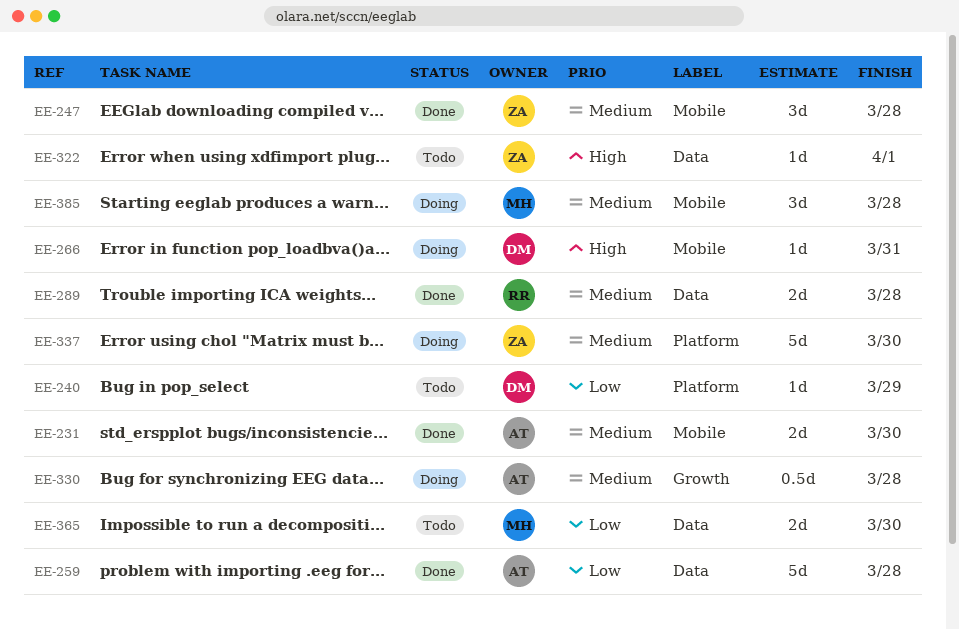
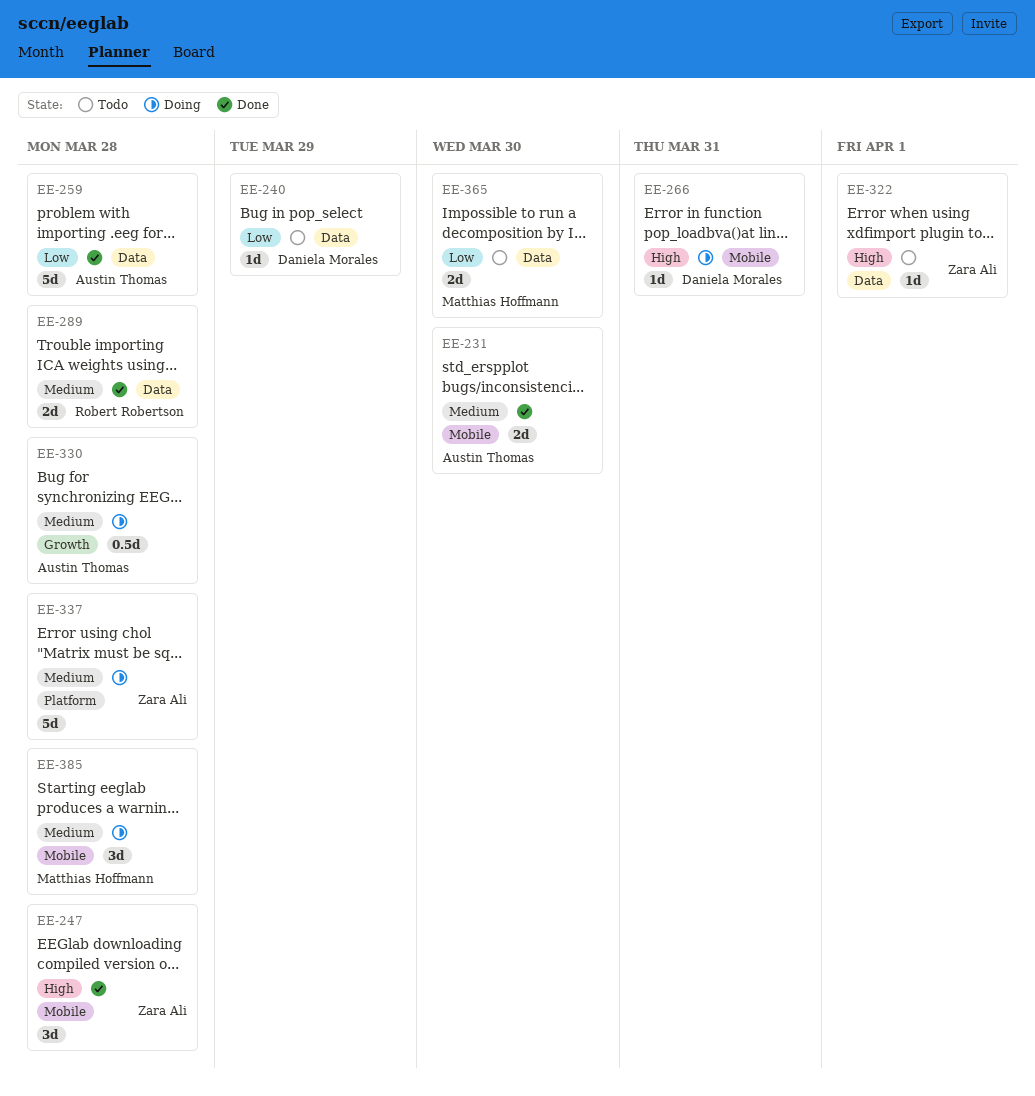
EE-240, label: Platform -> Data
EE-247, priority: Medium -> High
EE-337, due: Mar 30 -> Mar 28

